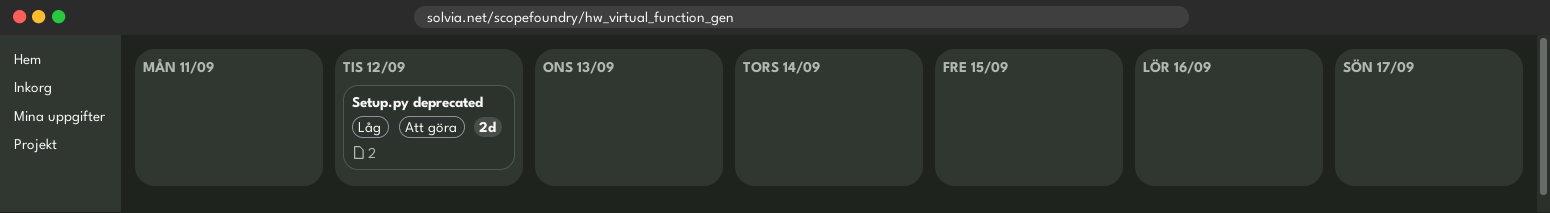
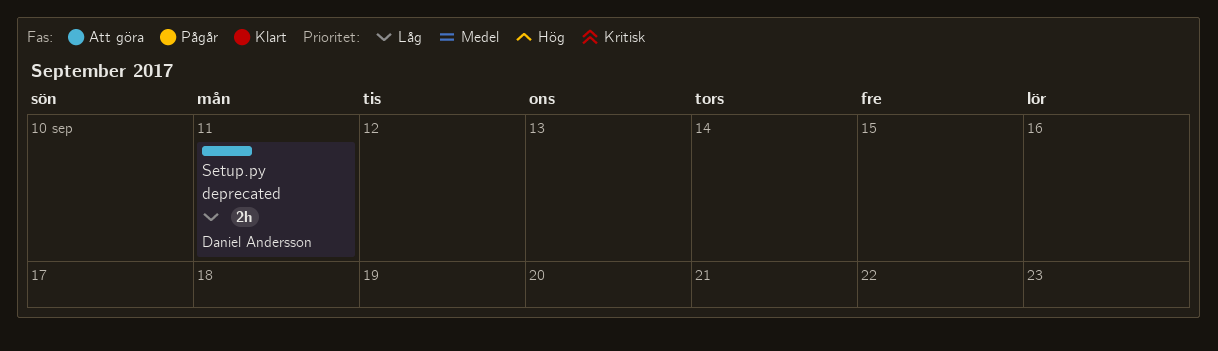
Setup.py deprecated, estimate: 2d -> 2h
Setup.py deprecated, due: Sep 12 -> Sep 11

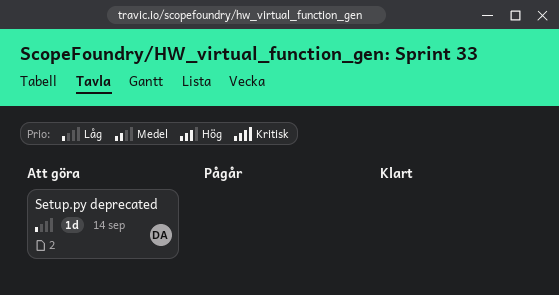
Setup.py deprecated, estimate: 2h -> 1d
Setup.py deprecated, due: Sep 11 -> Sep 14

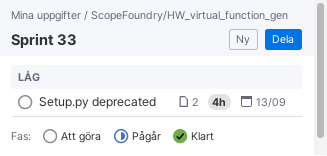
Setup.py deprecated, estimate: 1d -> 4h
Setup.py deprecated, due: Sep 14 -> Sep 13

